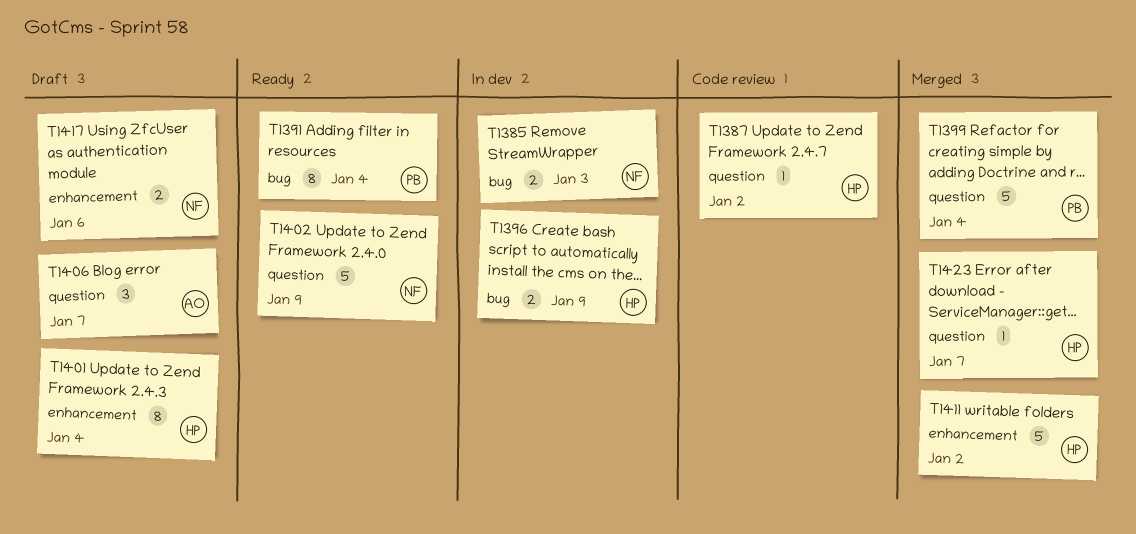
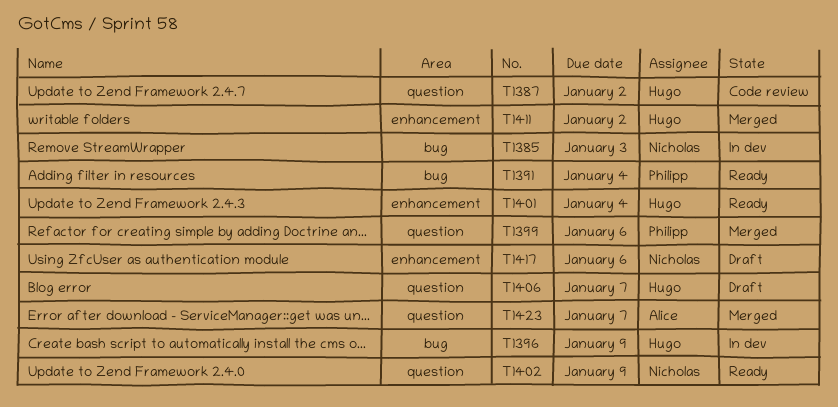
T1399, due: Jan 4 -> Jan 6
T1401, status: Draft -> Ready
T1406, owner: Alice -> Hugo
T1423, owner: Hugo -> Alice

